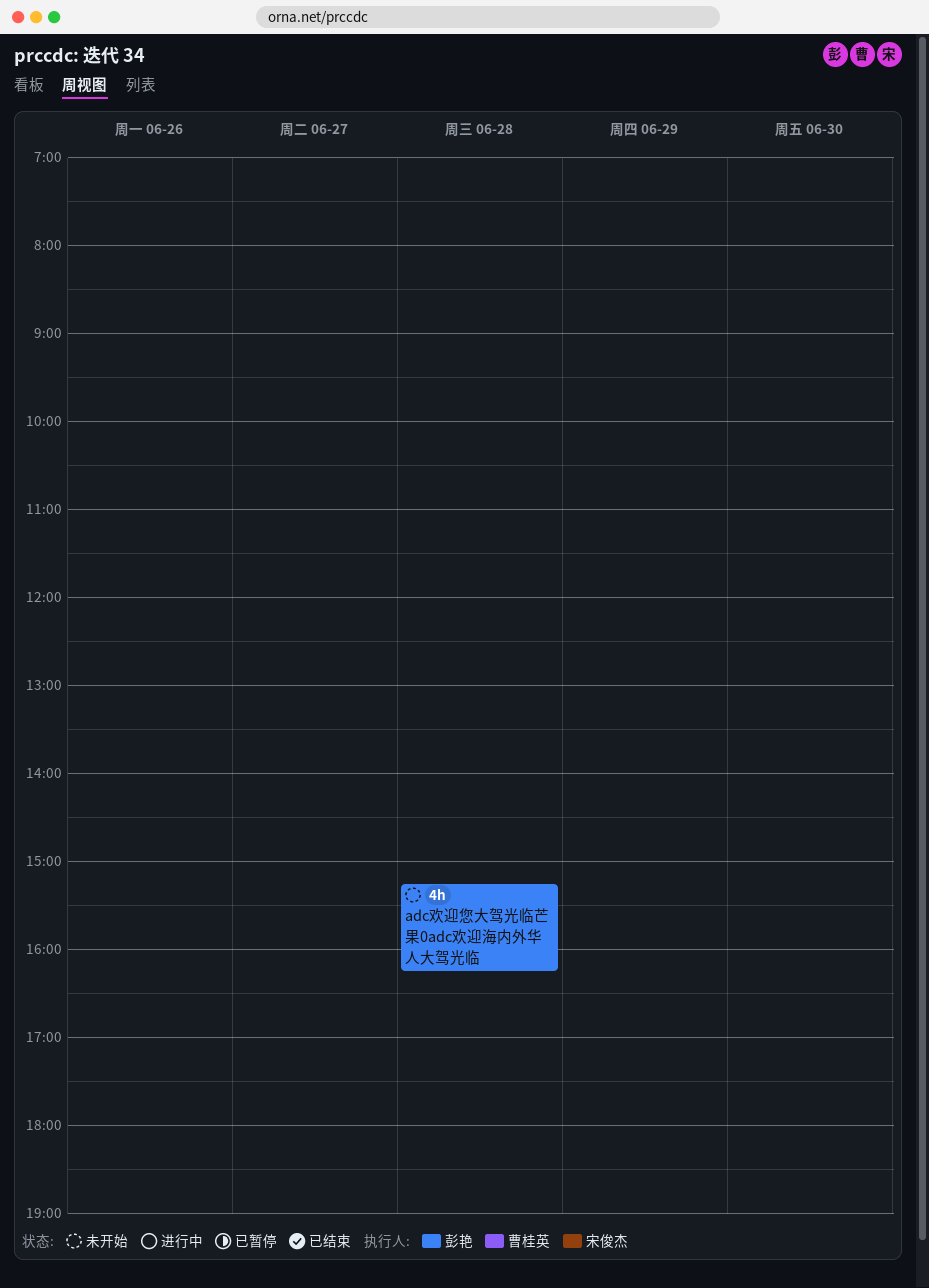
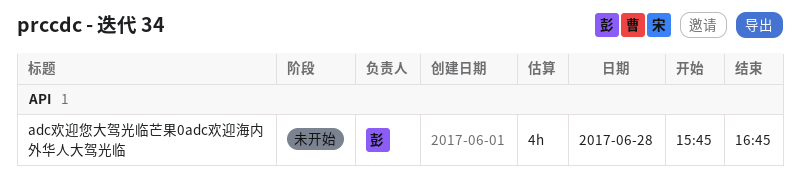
adc欢迎您大驾光临芒果0adc欢迎海内外华人大驾光临, begins: 15:15 -> 15:45
adc欢迎您大驾光临芒果0adc欢迎海内外华人大驾光临, ends: 16:15 -> 16:45

